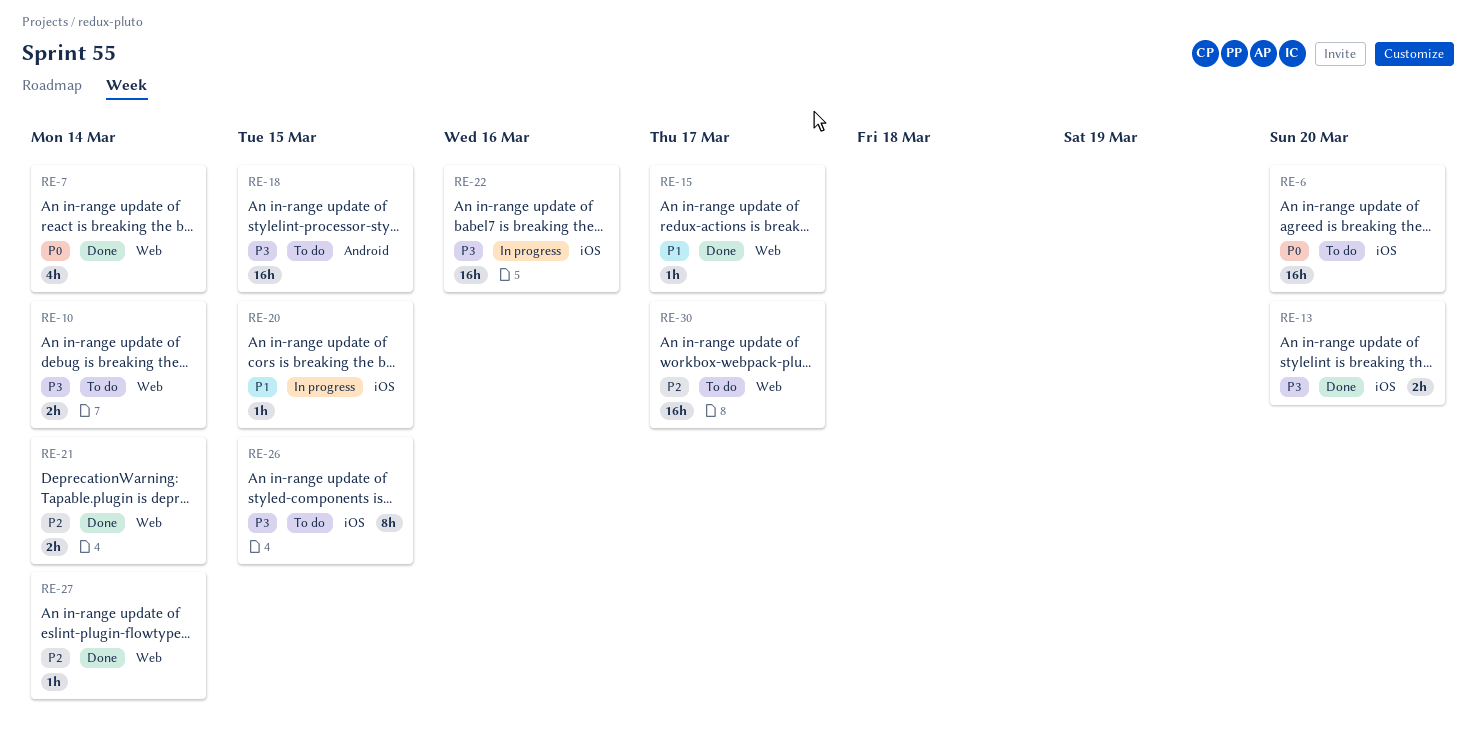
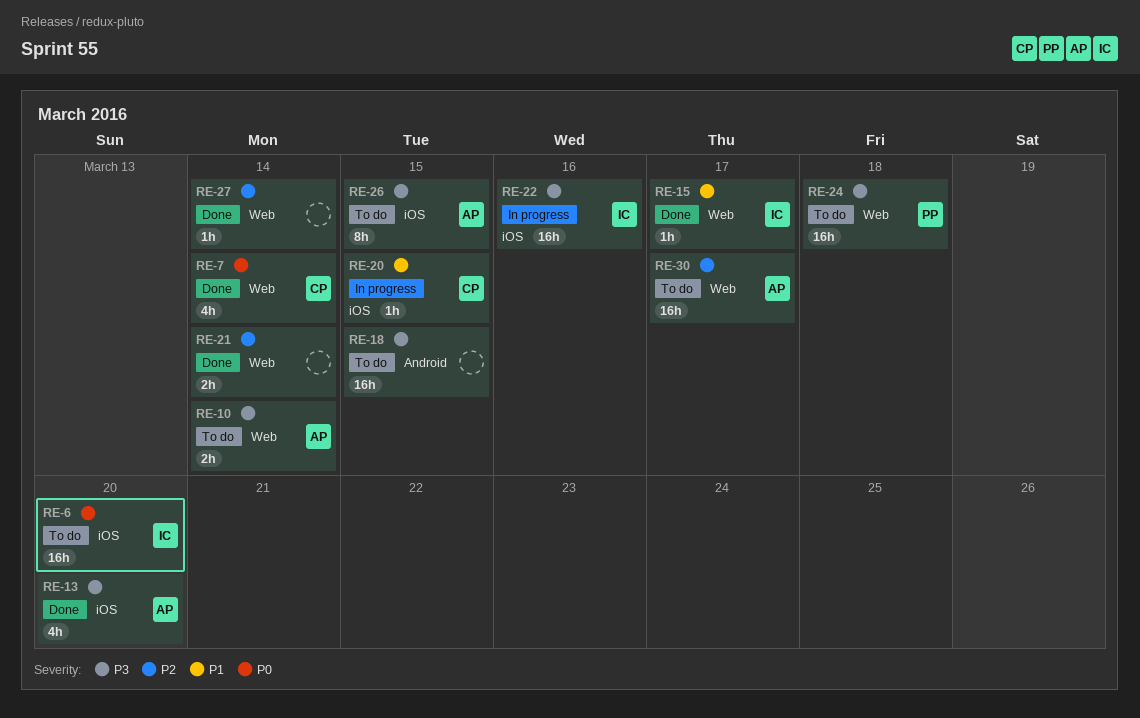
RE-13, estimate: 2h -> 4h
RE-24: none -> present

